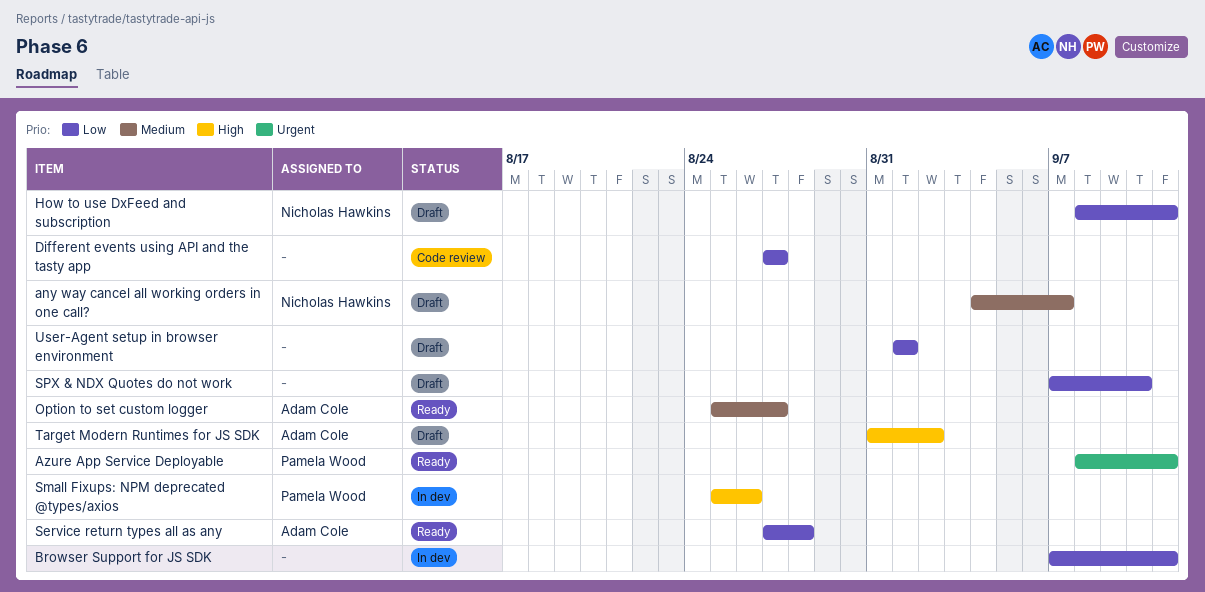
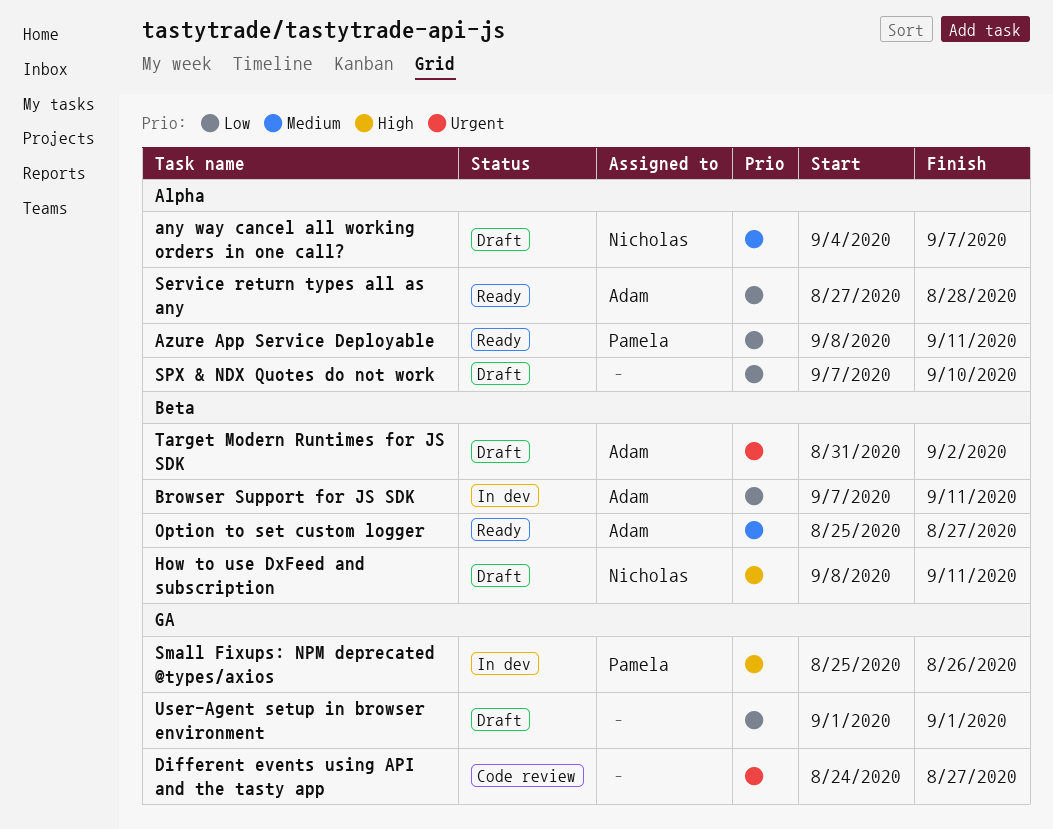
Azure App Service Deployable, priority: Urgent -> Low
Browser Support for JS SDK, owner: none -> Adam Cole
Different events using API and the tasty app, priority: Low -> Urgent
Different events using API and the tasty app, start: Aug 27 -> Aug 24
How to use DxFeed and subscription, priority: Low -> High
Target Modern Runtimes for JS SDK, priority: High -> Urgent

